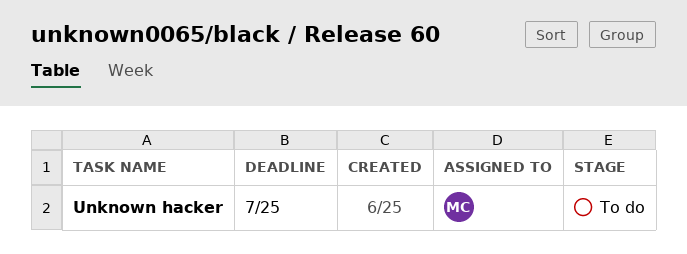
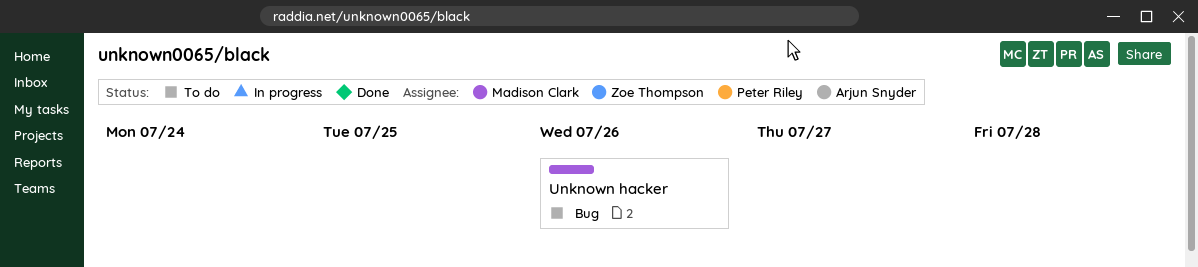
Unknown hacker, due: Jul 25 -> Jul 26

